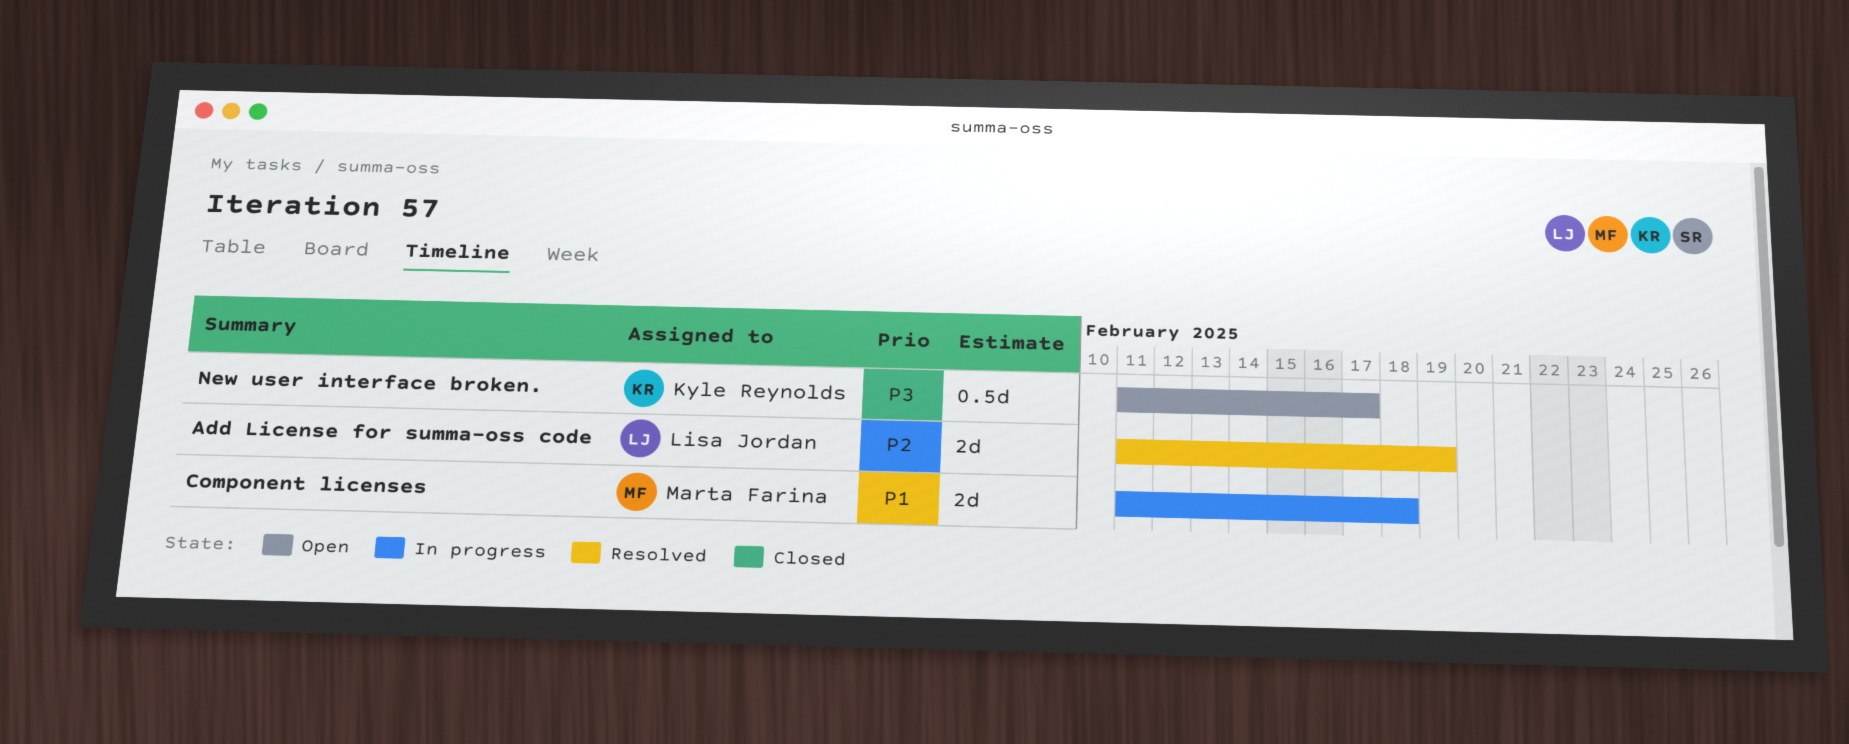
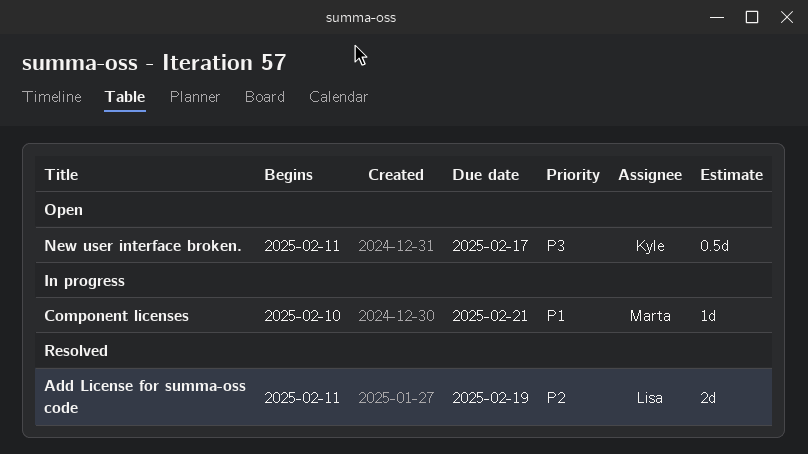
Component licenses, estimate: 2d -> 1d
Component licenses, start: Feb 11 -> Feb 10
Component licenses, due: Feb 18 -> Feb 21

